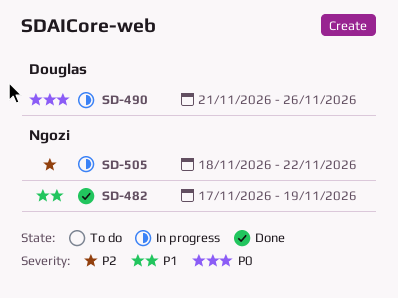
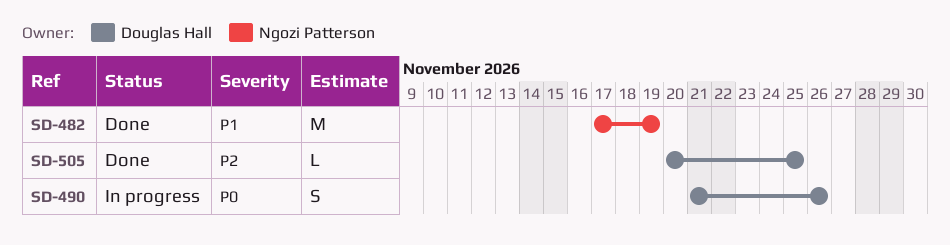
SD-505, status: In progress -> Done
SD-505, owner: Ngozi Patterson -> Douglas Hall
SD-505, start: Nov 18 -> Nov 20
SD-505, due: Nov 22 -> Nov 25

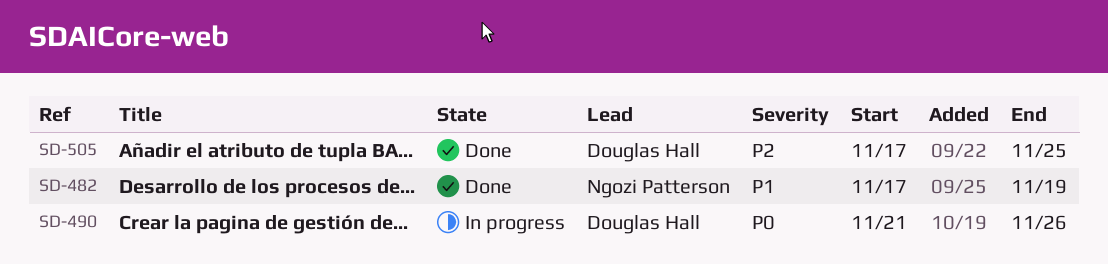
SD-505, start: Nov 20 -> Nov 17

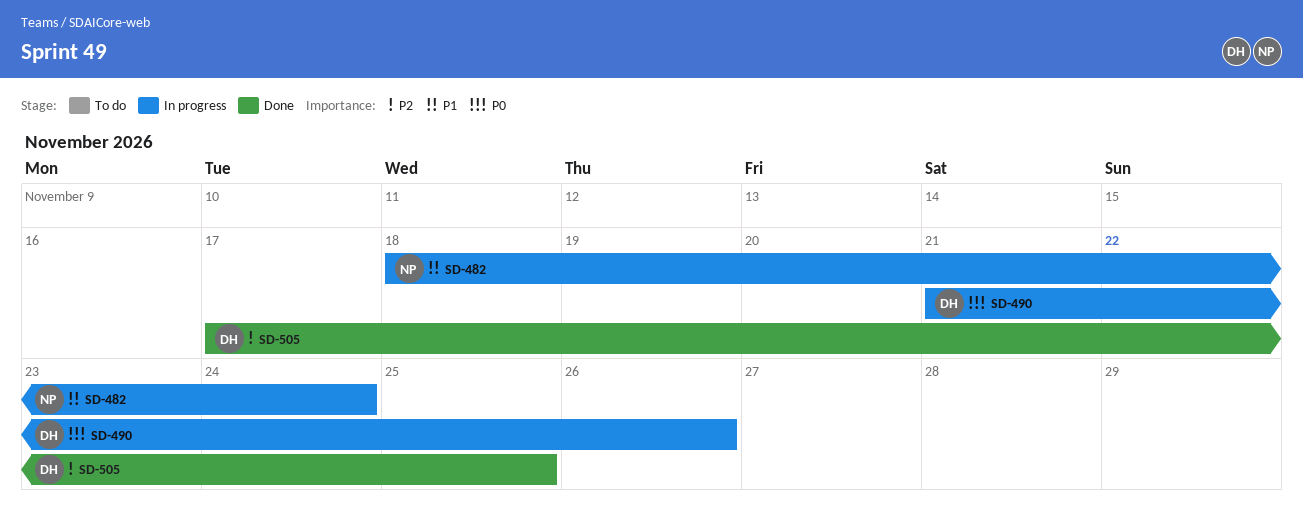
SD-482, status: Done -> In progress
SD-482, start: Nov 17 -> Nov 18
SD-482, due: Nov 19 -> Nov 24

